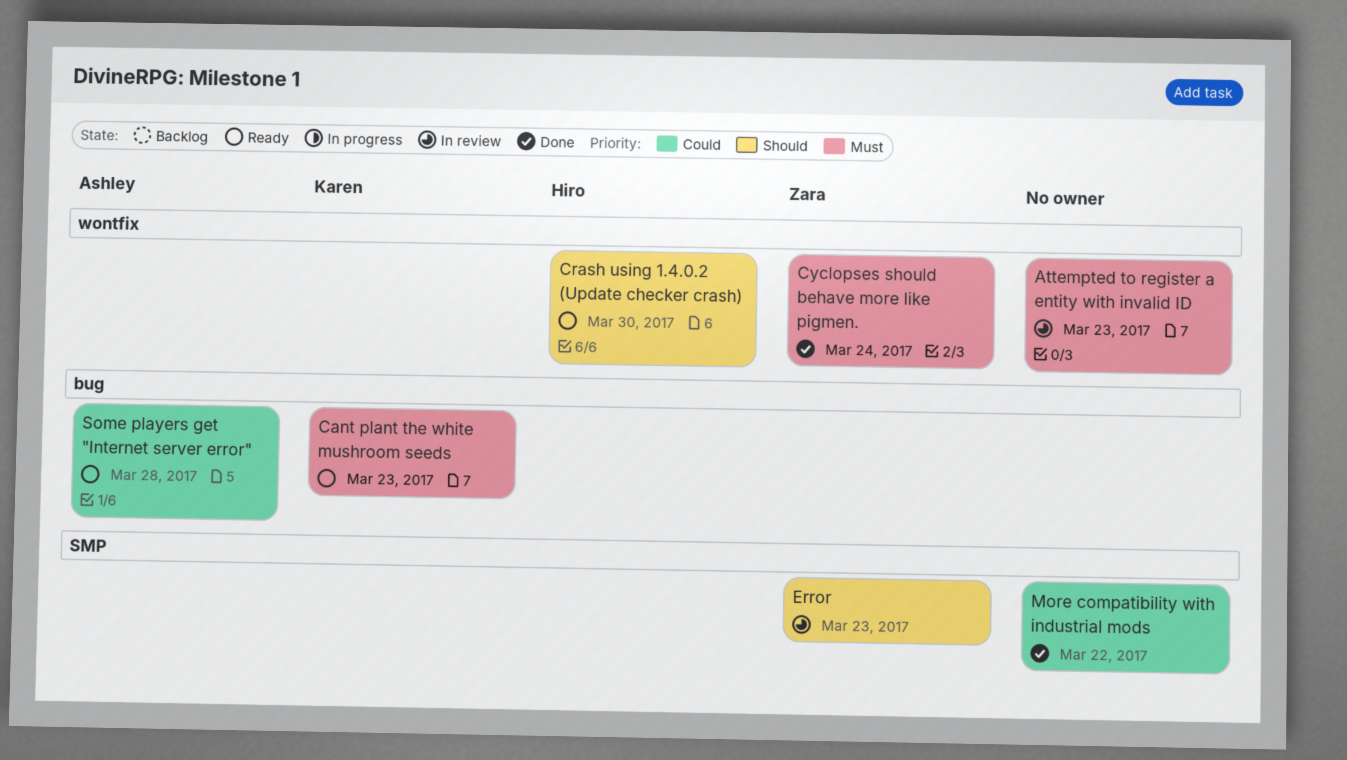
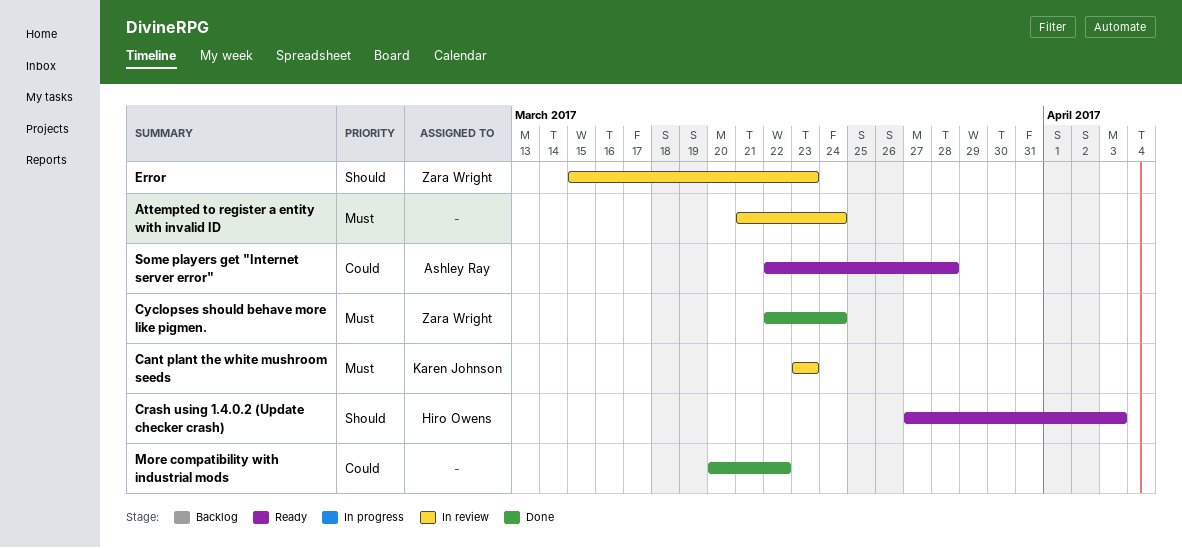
Attempted to register a entity with invalid ID, due: Mar 23 -> Mar 24
Cant plant the white mushroom seeds, status: Ready -> In review
Crash using 1.4.0.2 (Update checker crash), due: Mar 30 -> Apr 3

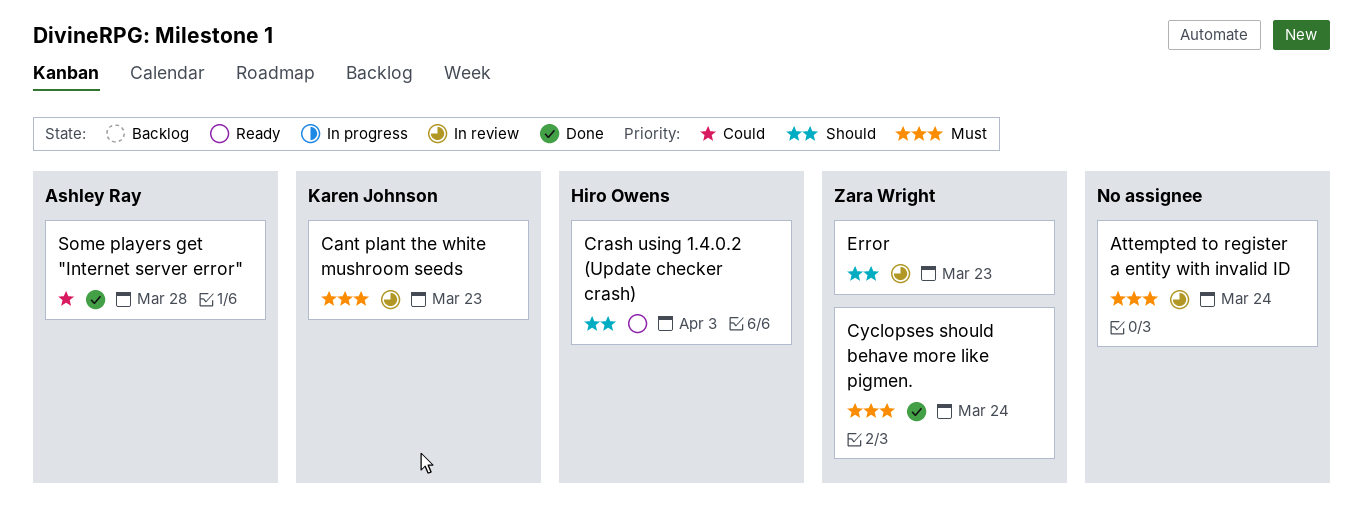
More compatibility with industrial mods: present -> none
Some players get "Internet server error", status: Ready -> Done

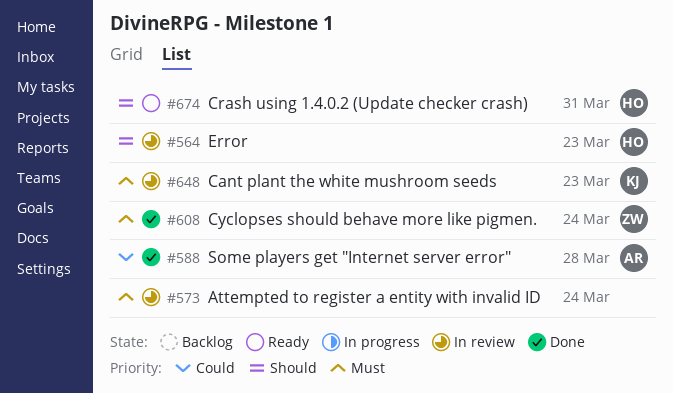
Crash using 1.4.0.2 (Update checker crash), due: Apr 3 -> Mar 31
Error, owner: Zara Wright -> Hiro Owens

